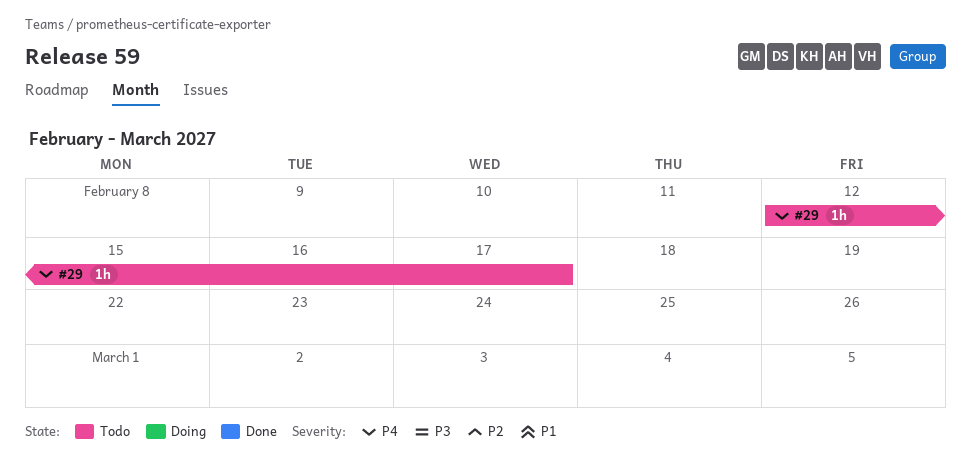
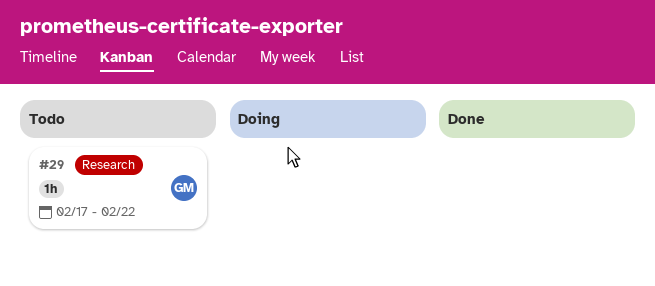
#29, start: Feb 12 -> Feb 17
#29, due: Feb 17 -> Feb 22

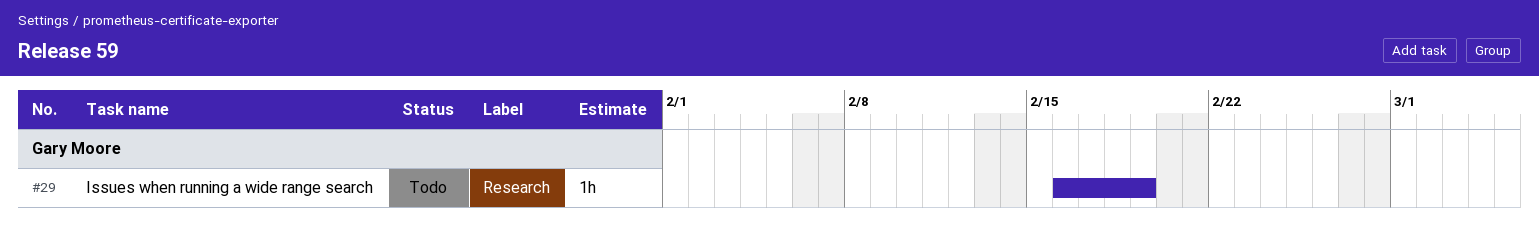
#29, start: Feb 17 -> Feb 16
#29, due: Feb 22 -> Feb 19

